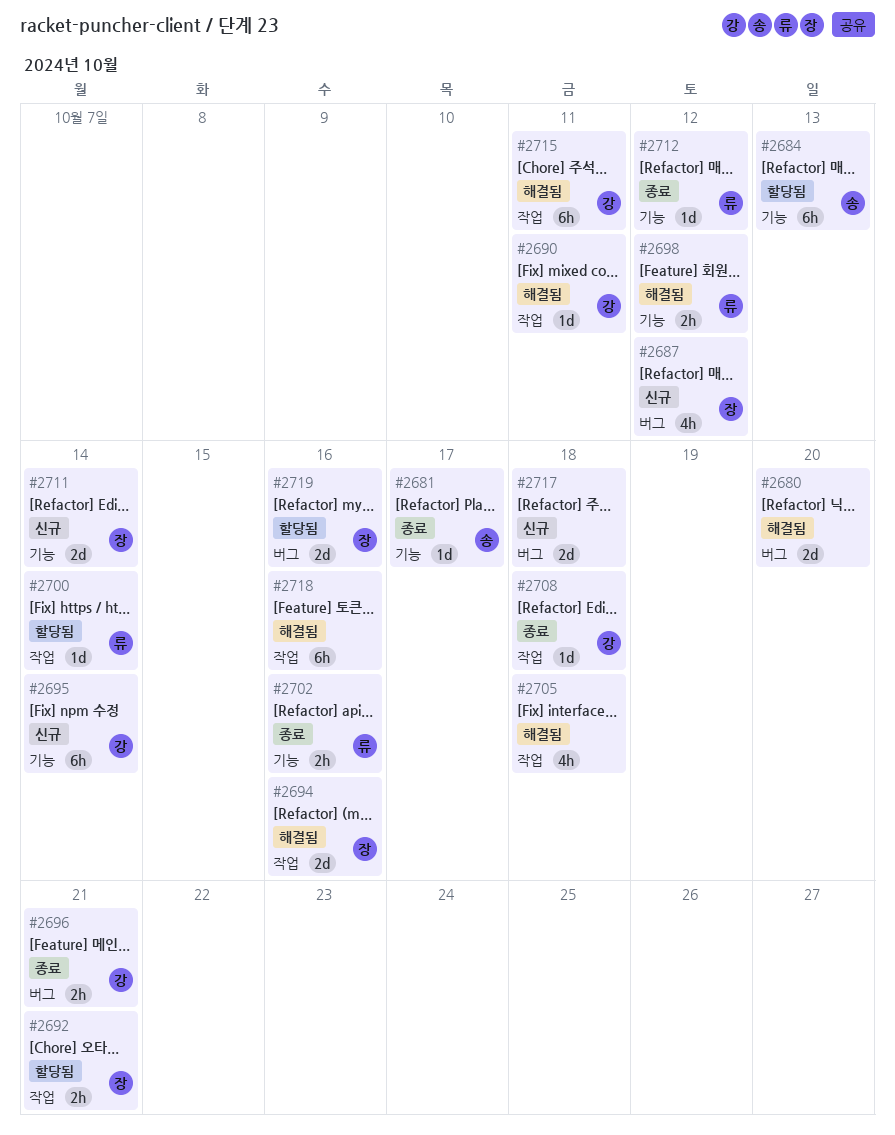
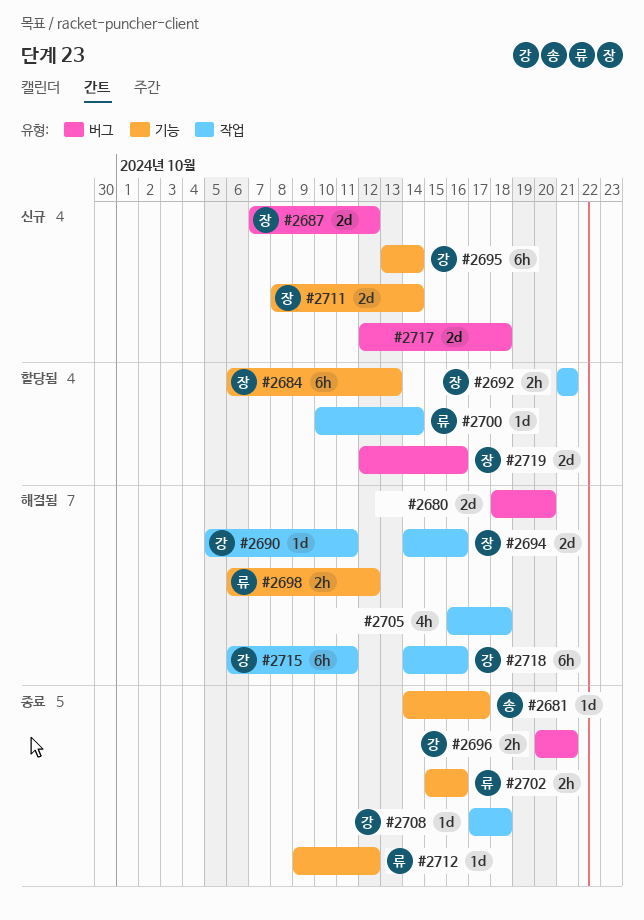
#2684, owner: 송 -> 장
#2687, estimate: 4h -> 2d
#2718, owner: none -> 강

